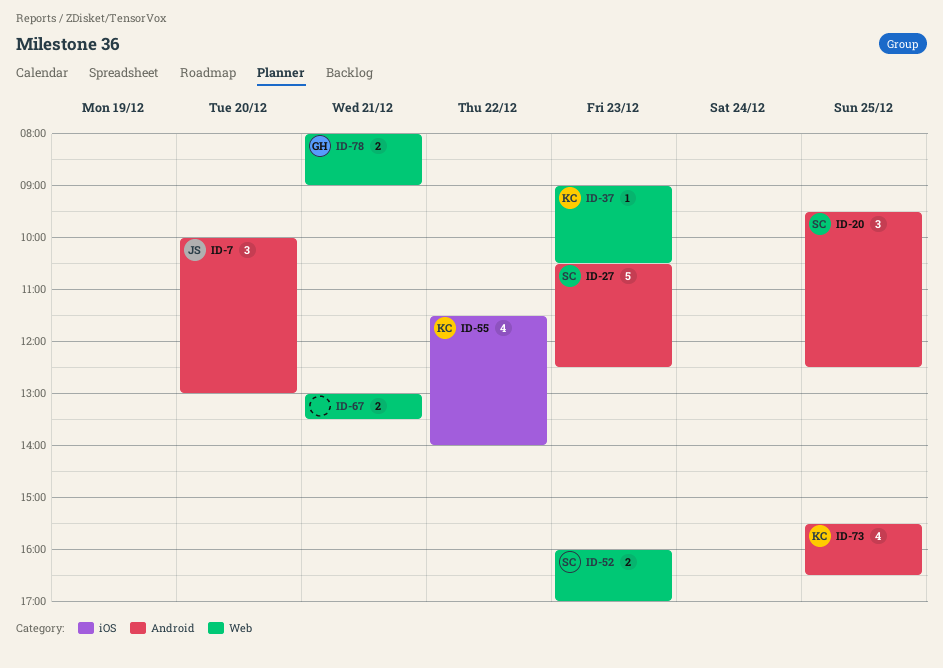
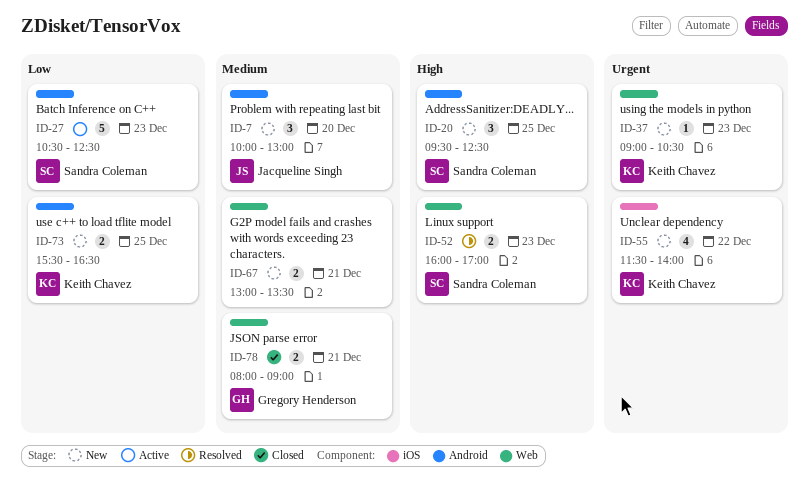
ID-73, estimate: 4 -> 2

